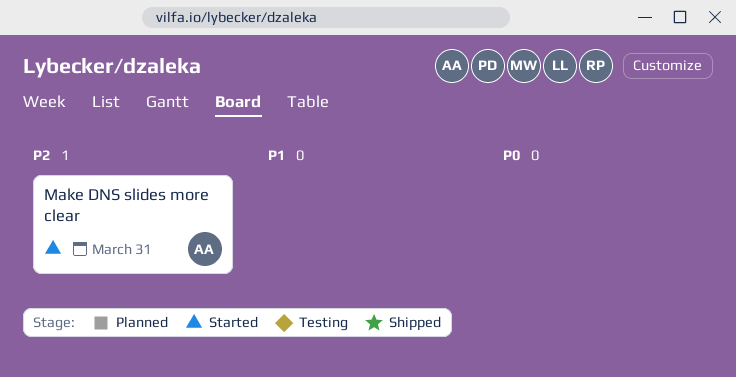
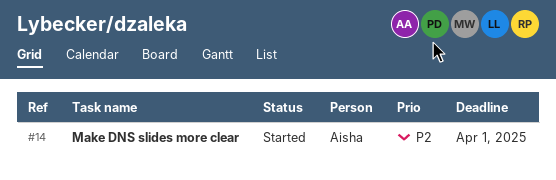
Make DNS slides more clear, due: Mar 31 -> Apr 1

